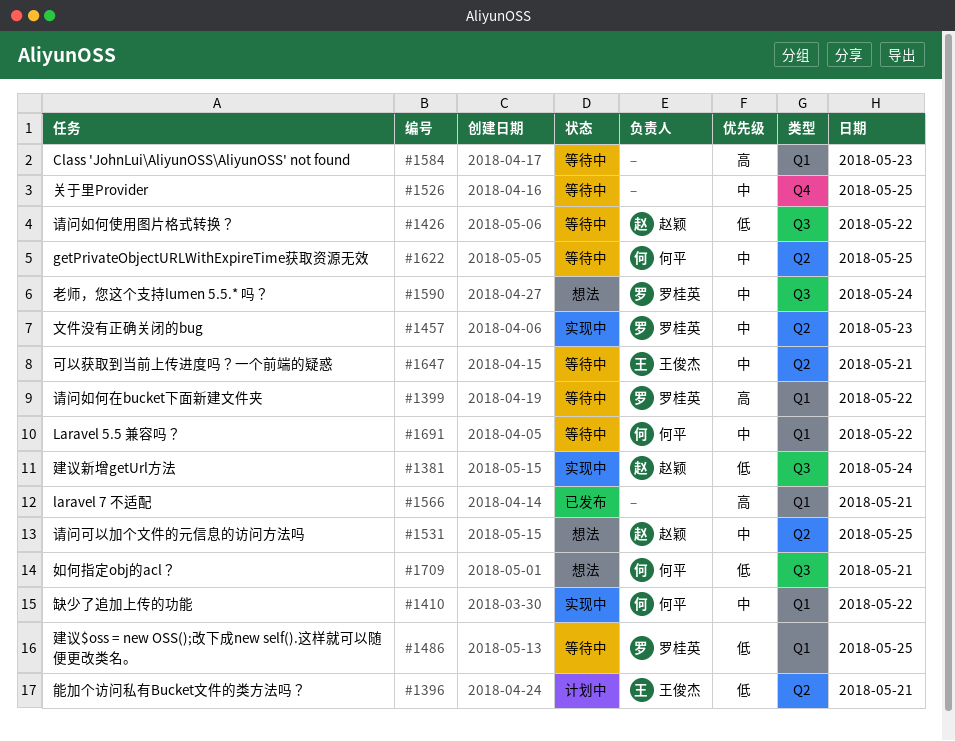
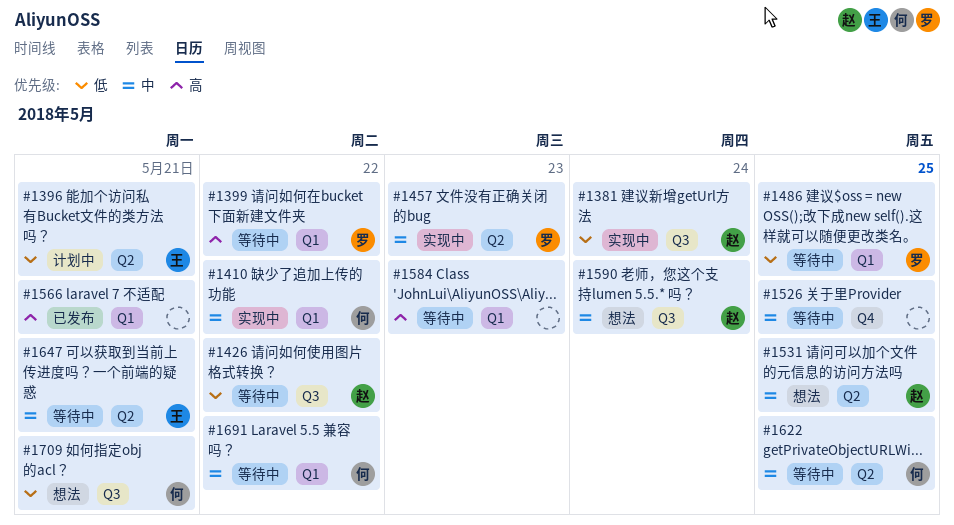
#1590, owner: 罗桂英 -> 赵颖

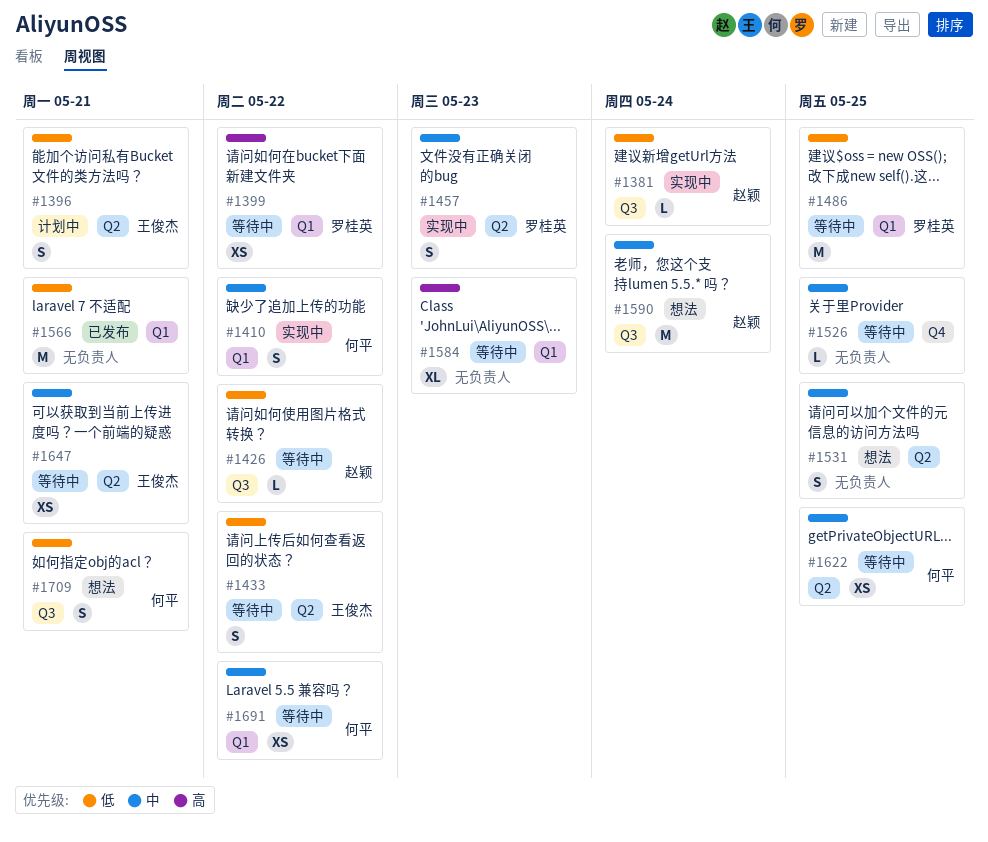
#1433: none -> present
#1531, owner: 赵颖 -> none
#1566, priority: 高 -> 低

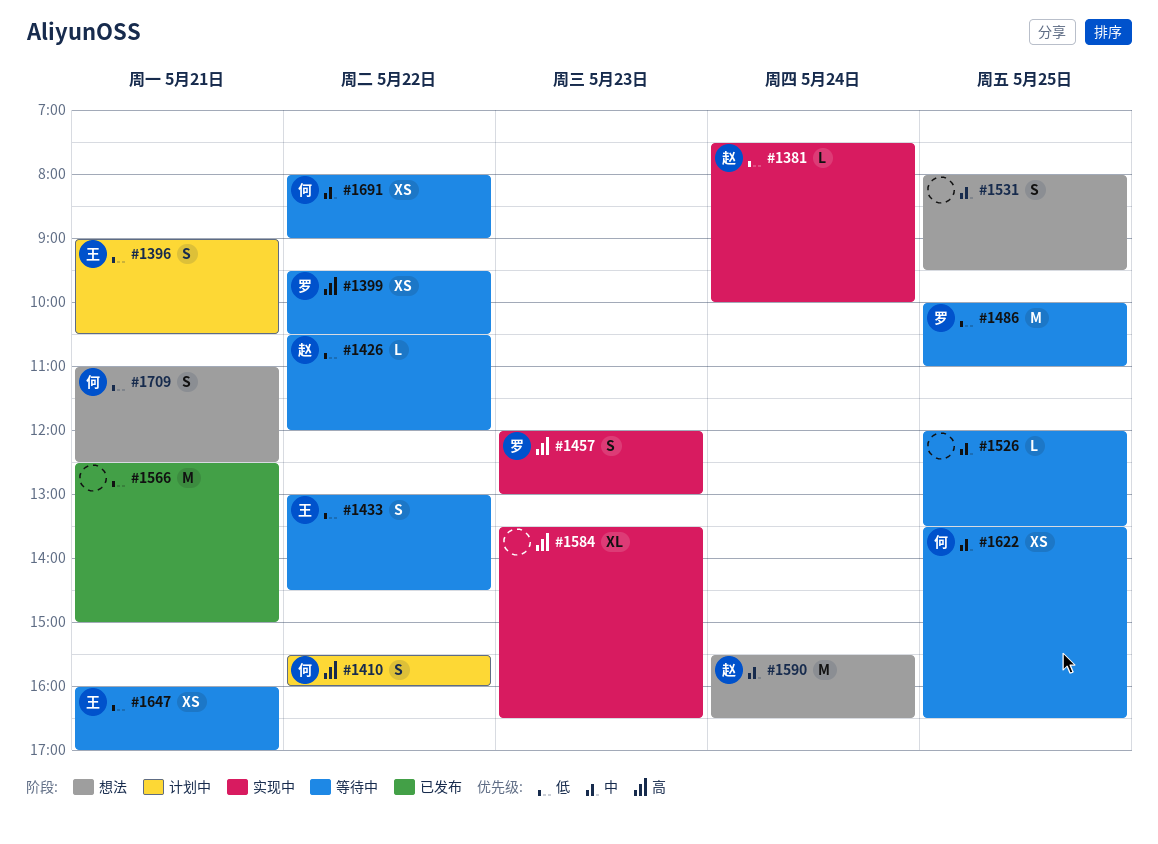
#1410, status: 实现中 -> 计划中
#1410, priority: 中 -> 高
#1457, priority: 中 -> 高
#1584, status: 等待中 -> 实现中
#1647, priority: 中 -> 低

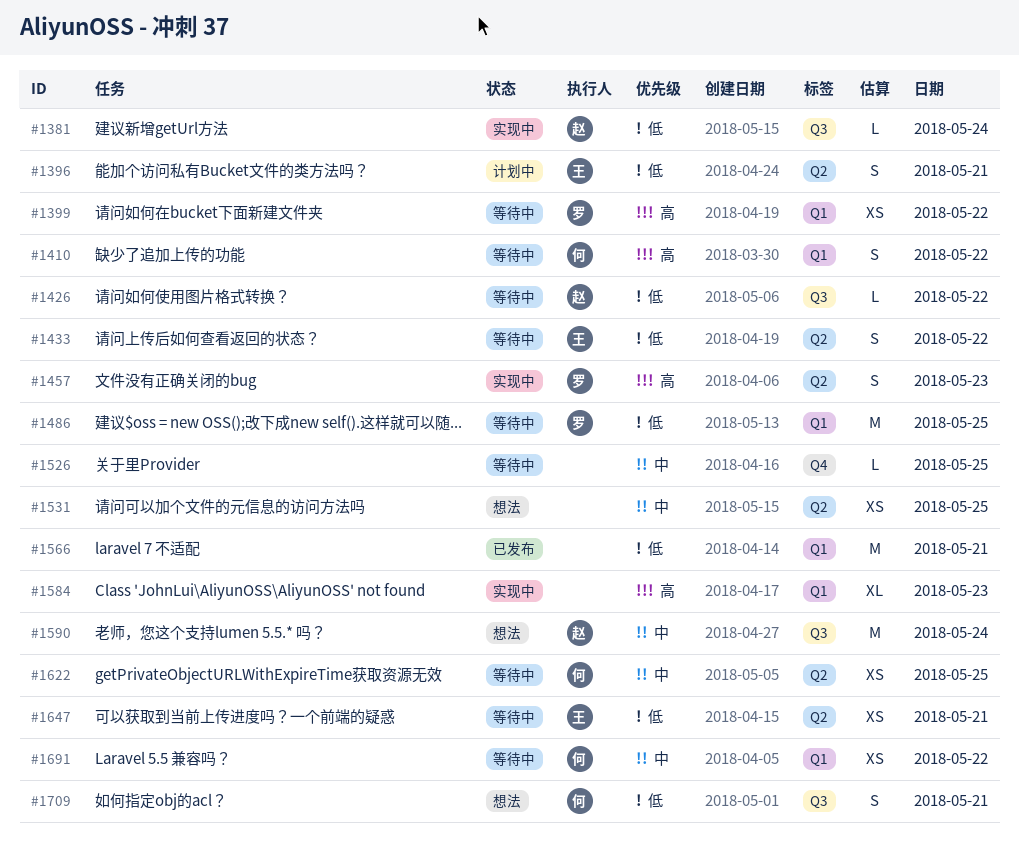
#1410, status: 计划中 -> 等待中
#1531, estimate: S -> XS

